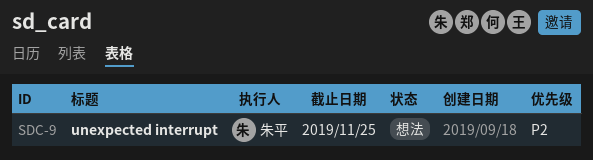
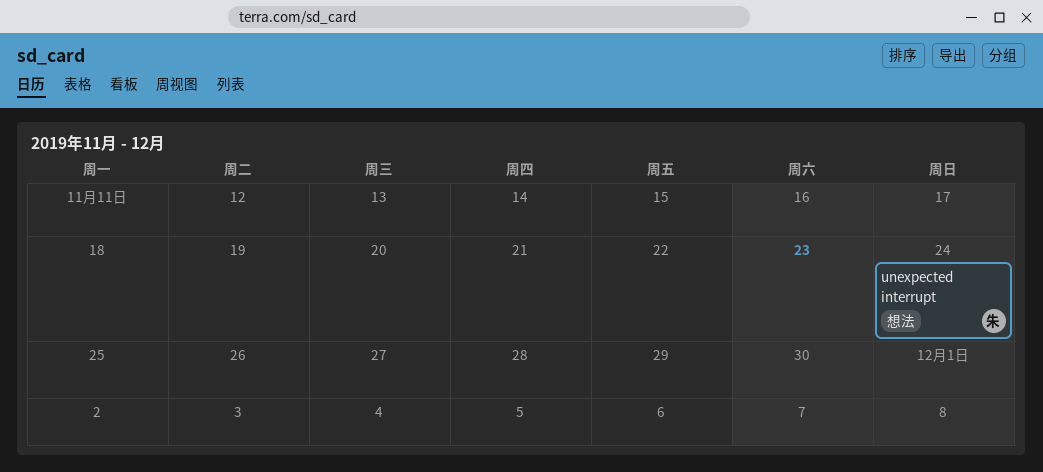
unexpected interrupt, due: Nov 25 -> Nov 24

